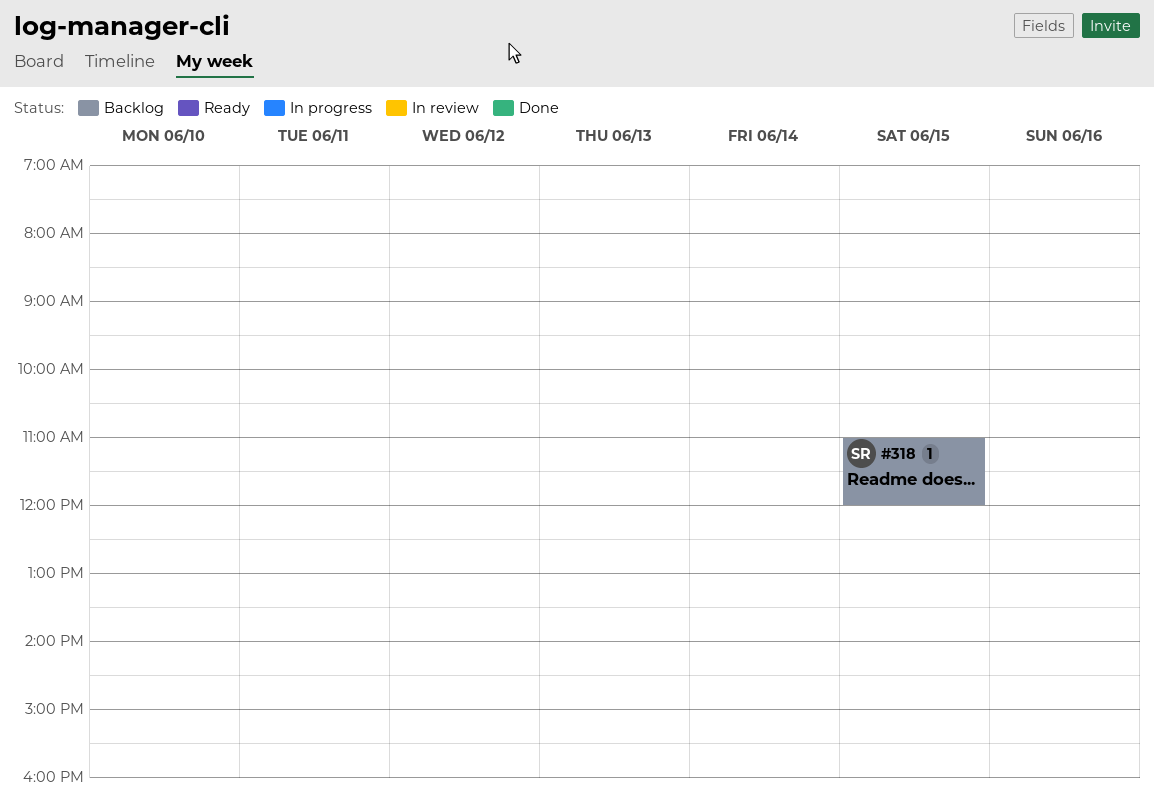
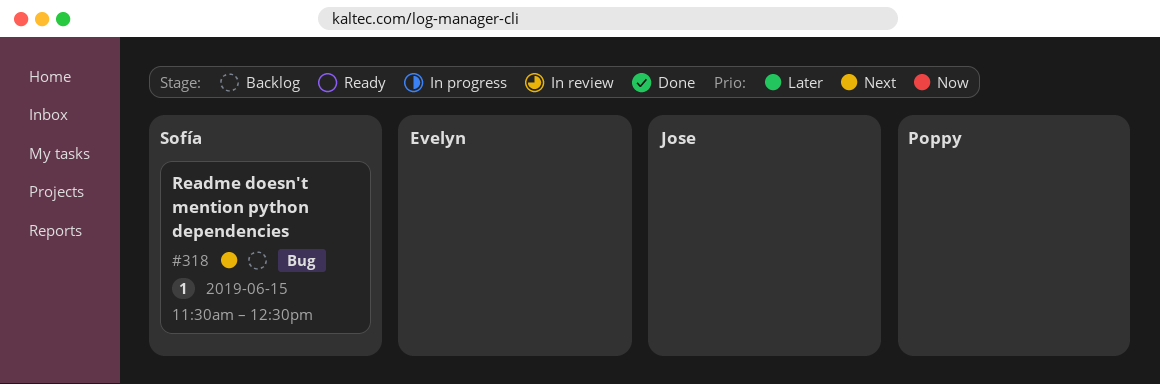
#318, begins: 11:00 -> 11:30
#318, ends: 12:00 -> 12:30

